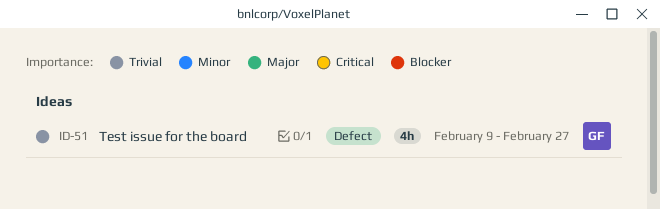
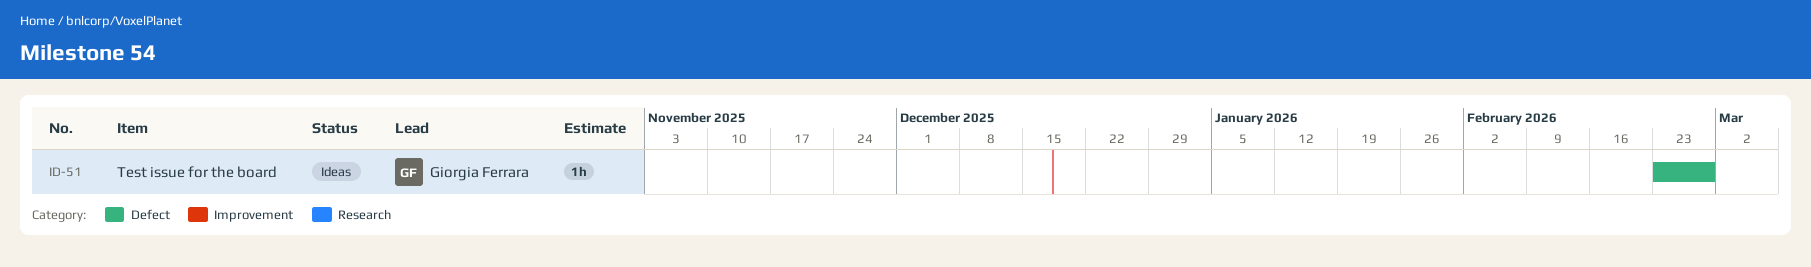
ID-51, estimate: 4h -> 1h
ID-51, start: Feb 9 -> Feb 23

